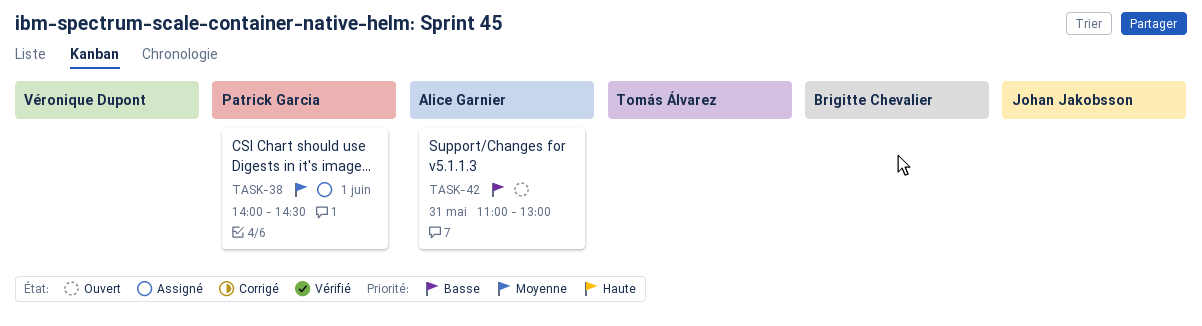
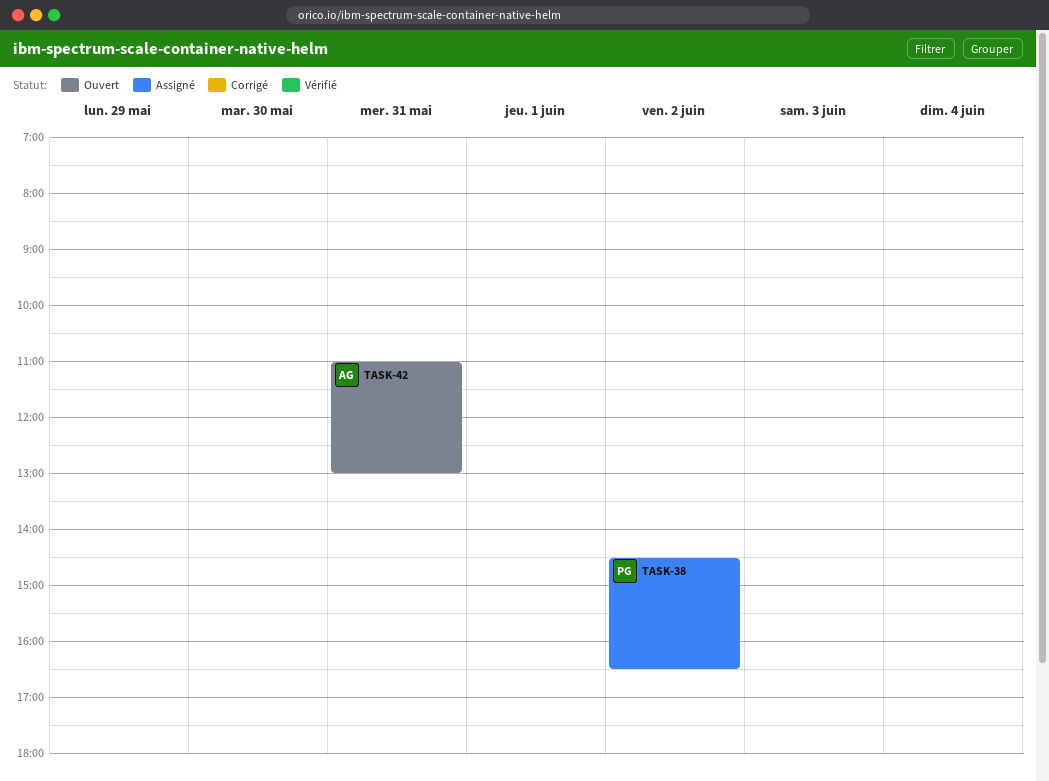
TASK-38, day: Jun 1 -> Jun 2
TASK-38, begins: 14:00 -> 14:30
TASK-38, ends: 14:30 -> 16:30

